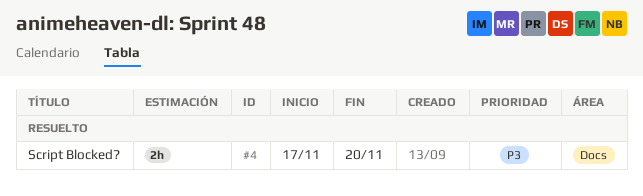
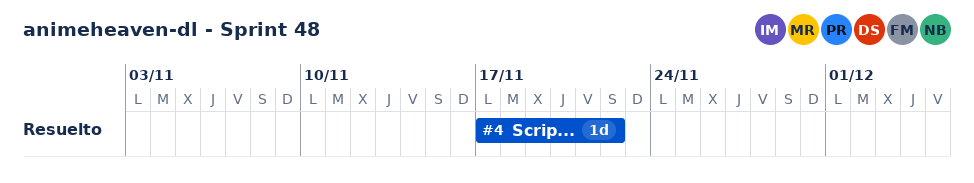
#4, estimate: 2h -> 1d
#4, due: Nov 20 -> Nov 22

